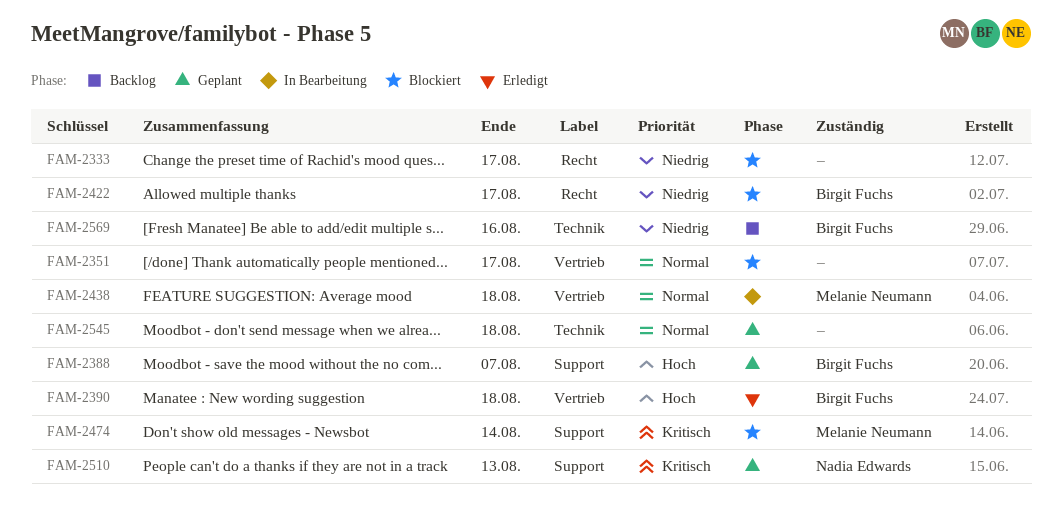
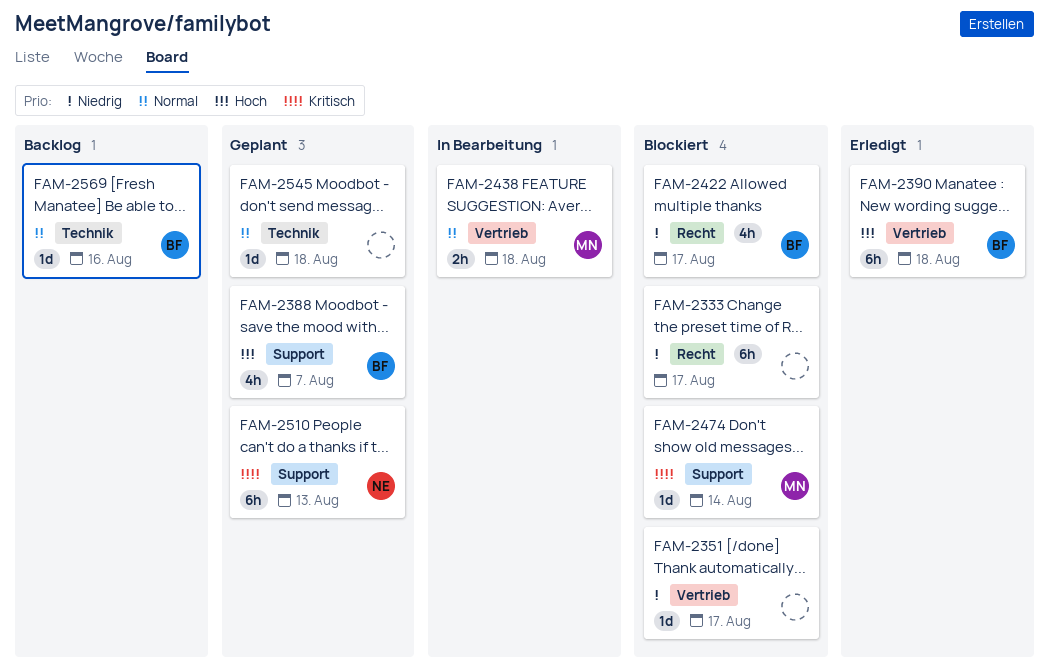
FAM-2351, priority: Normal -> Niedrig
FAM-2569, priority: Niedrig -> Normal

